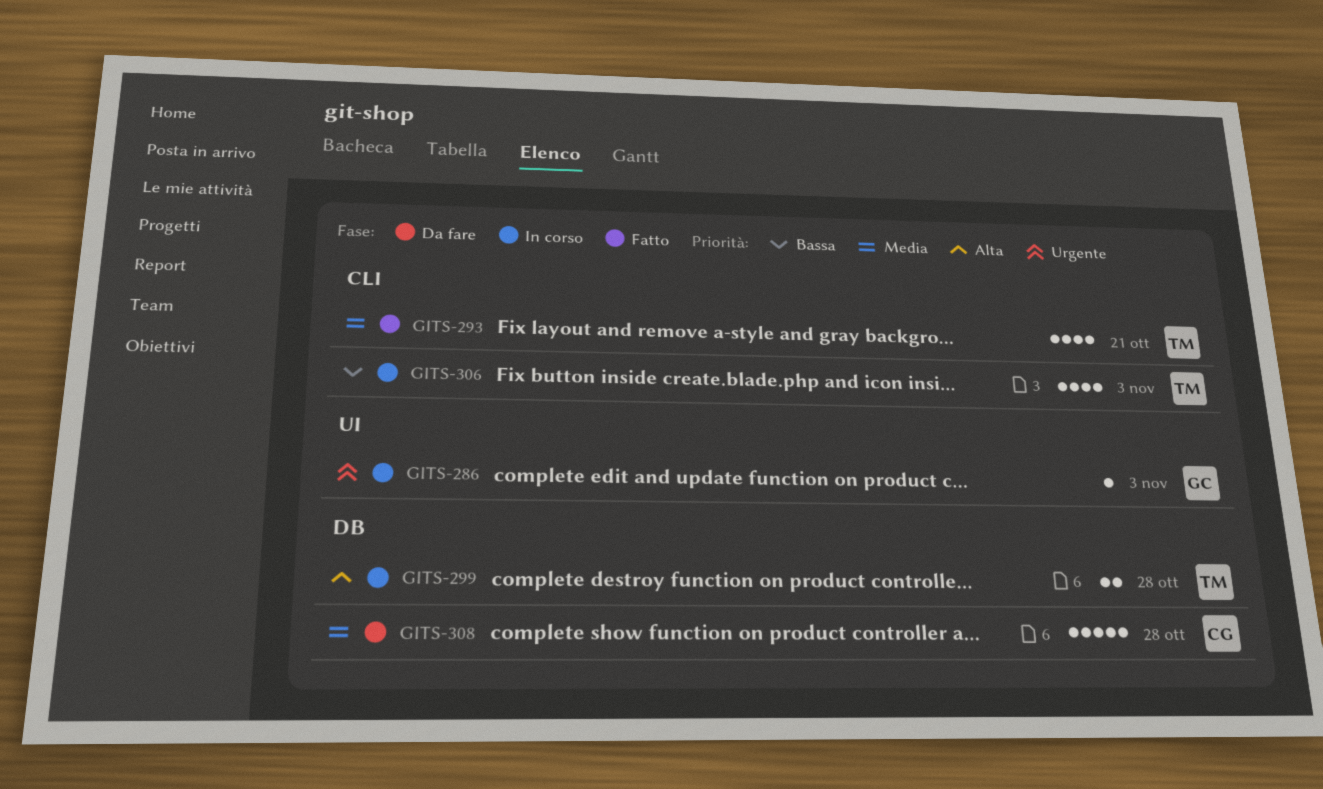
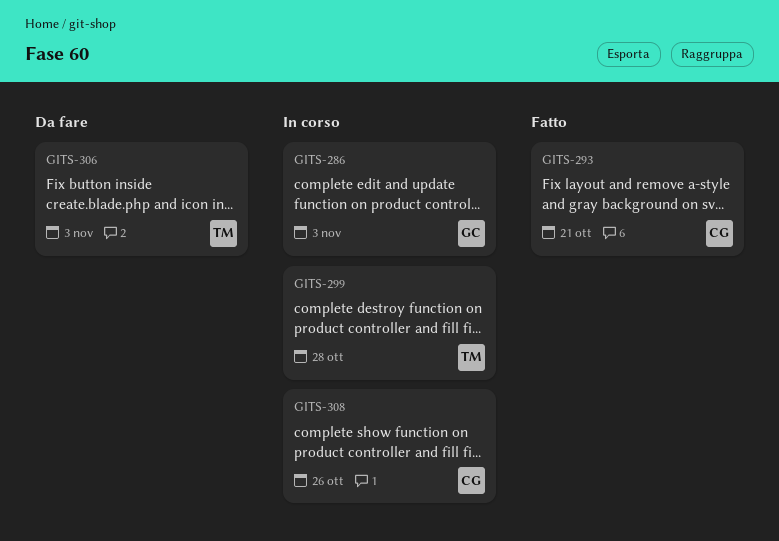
GITS-293, owner: TM -> CG
GITS-306, status: In corso -> Da fare
GITS-308, status: Da fare -> In corso
GITS-308, due: Oct 28 -> Oct 26

